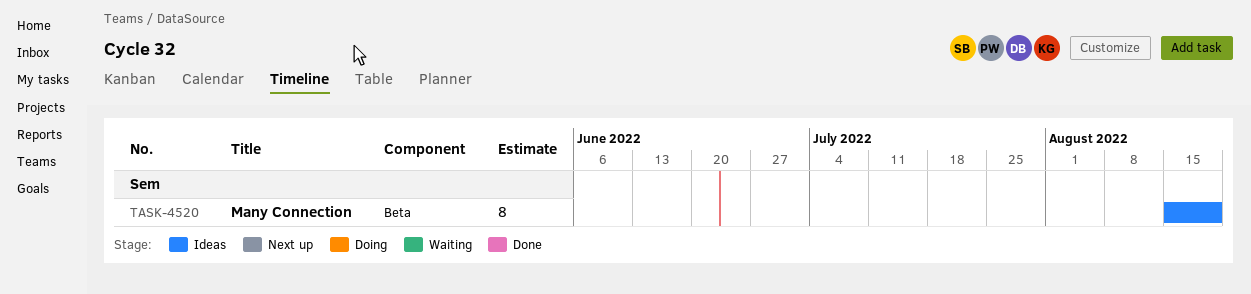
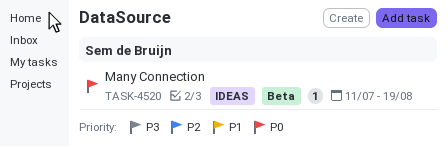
TASK-4520, estimate: 8 -> 1
TASK-4520, start: Aug 15 -> Jul 11

